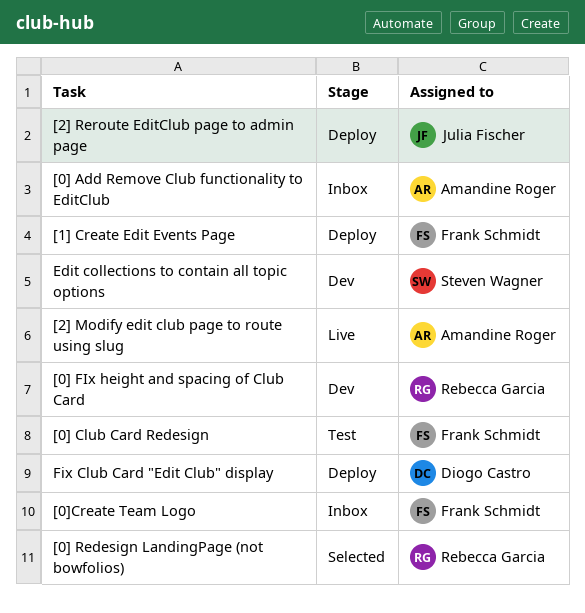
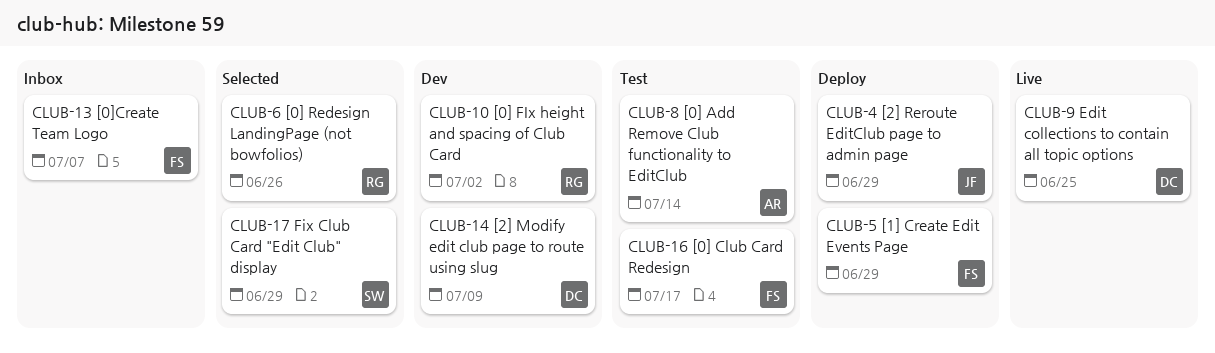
[0] Add Remove Club functionality to EditClub, status: Inbox -> Test
[2] Modify edit club page to route using slug, status: Live -> Dev
[2] Modify edit club page to route using slug, owner: Amandine Roger -> Diogo Castro
Edit collections to contain all topic options, status: Dev -> Live
Edit collections to contain all topic options, owner: Steven Wagner -> Diogo Castro
Fix Club Card "Edit Club" display, status: Deploy -> Selected
Fix Club Card "Edit Club" display, owner: Diogo Castro -> Steven Wagner

